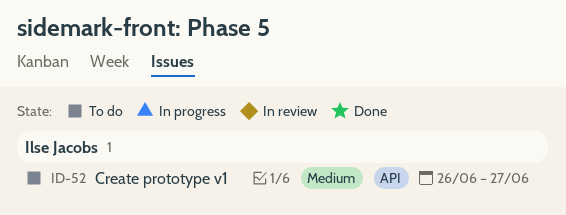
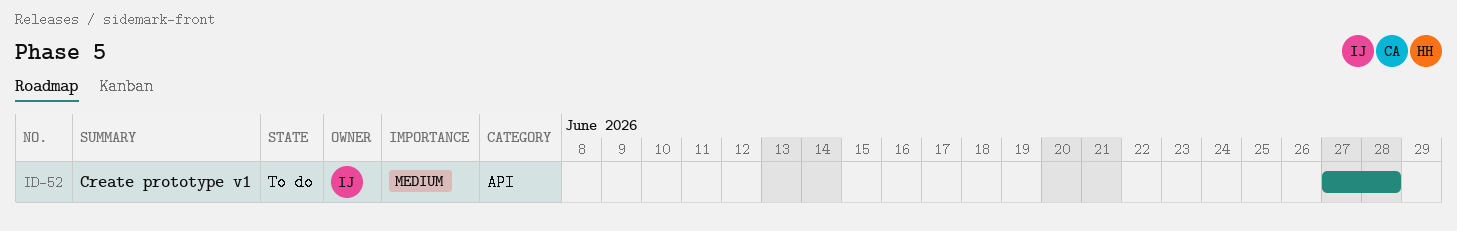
ID-52, start: Jun 26 -> Jun 27
ID-52, due: Jun 27 -> Jun 28

